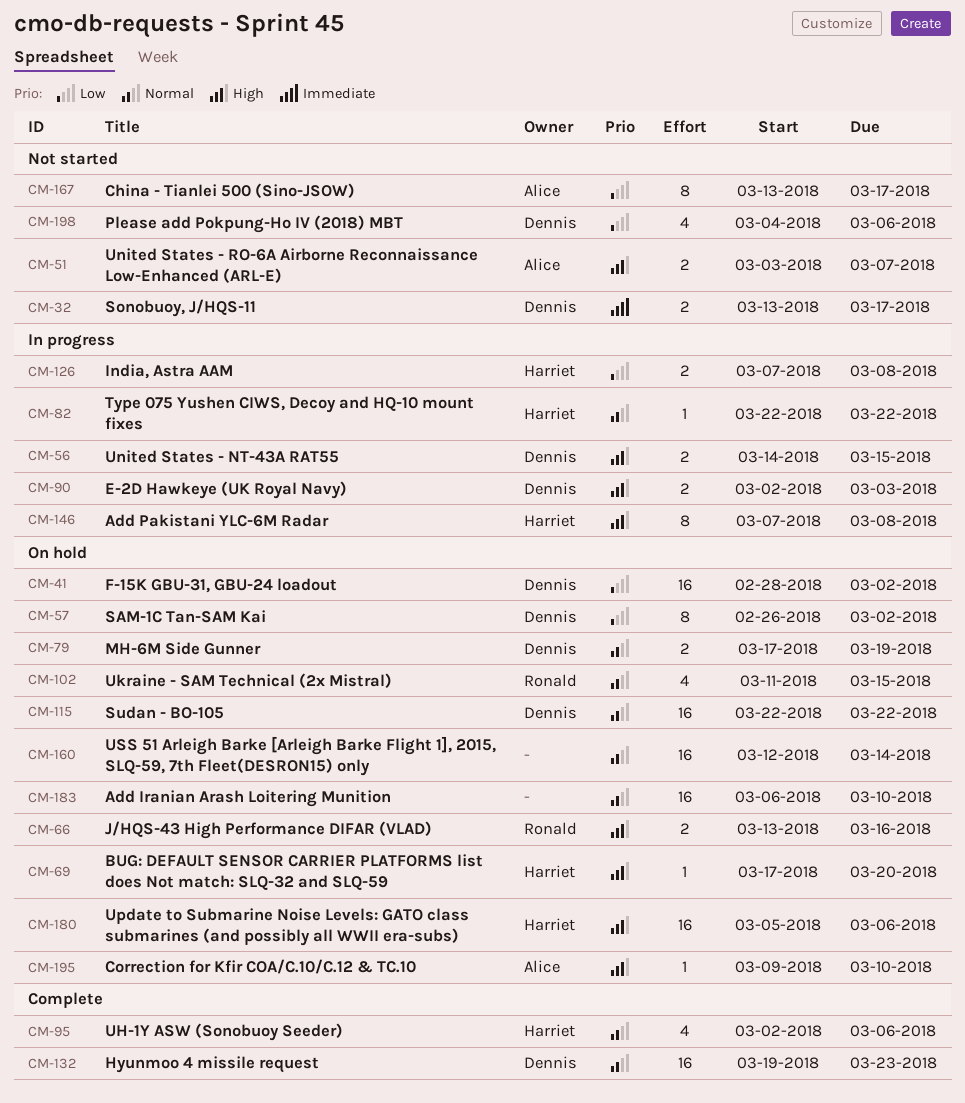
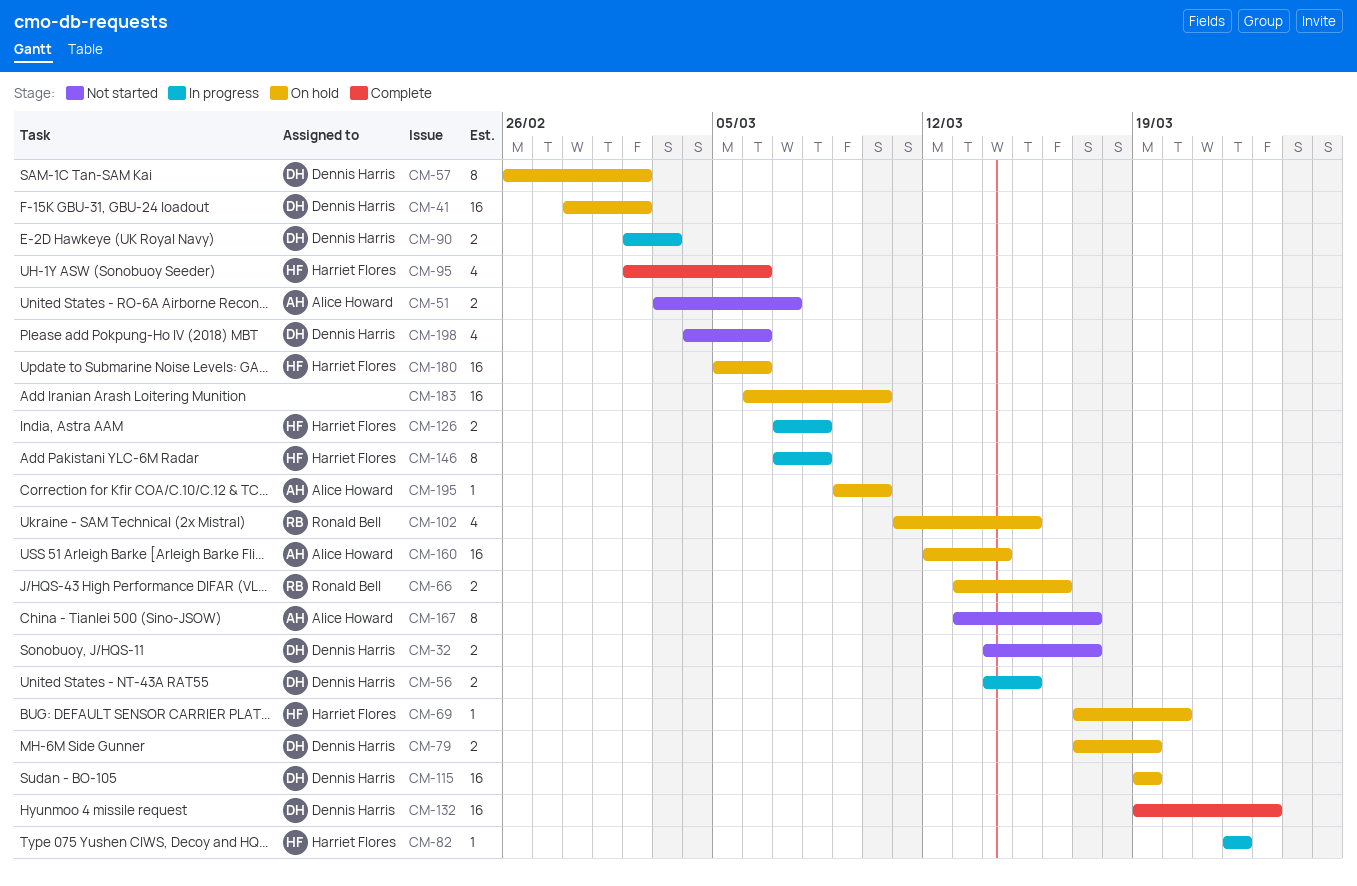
CM-32, start: Mar 13 -> Mar 14
CM-115, start: Mar 22 -> Mar 19
CM-115, due: Mar 22 -> Mar 19
CM-160, owner: none -> Alice Howard

